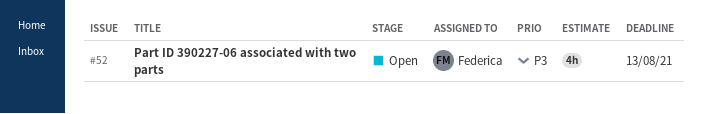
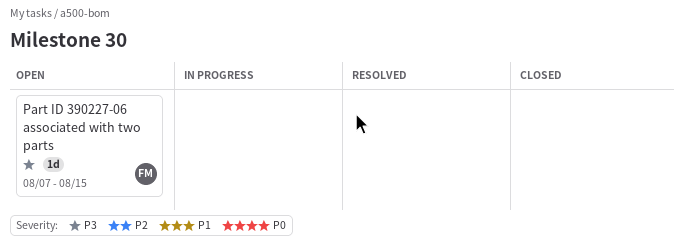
Part ID 390227-06 associated with two parts, estimate: 4h -> 1d
Part ID 390227-06 associated with two parts, due: Aug 13 -> Aug 15

